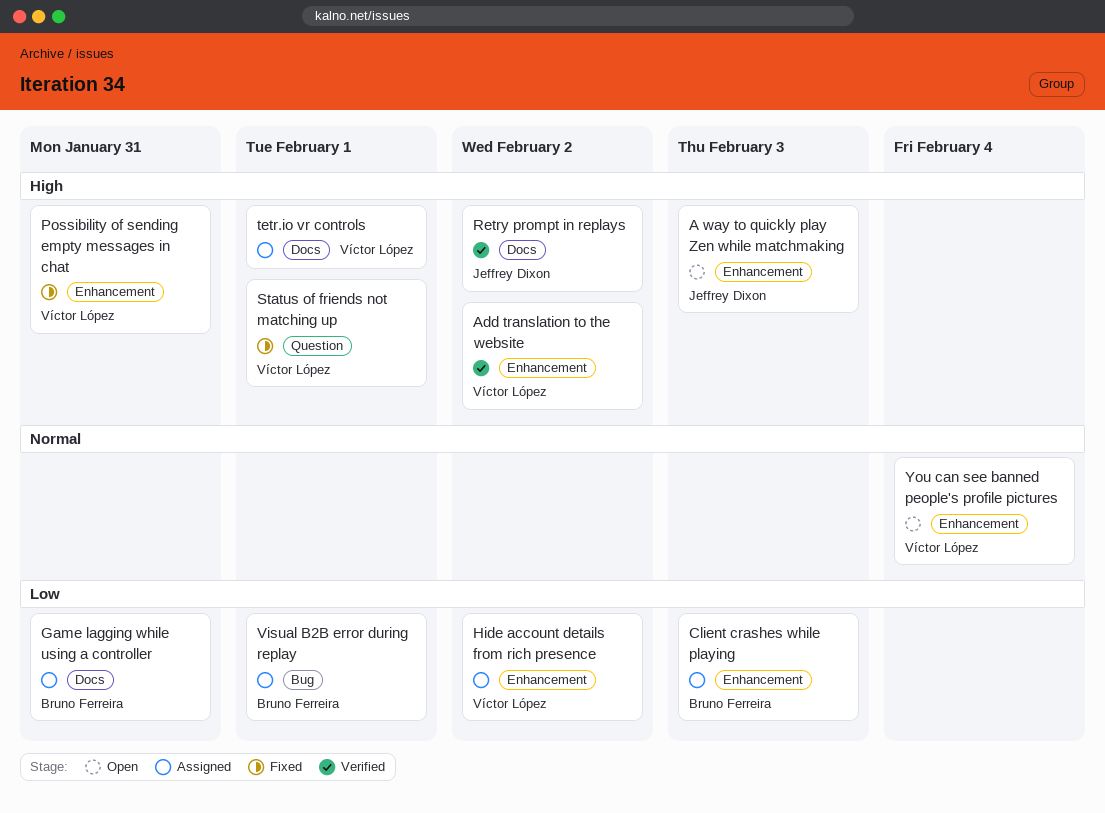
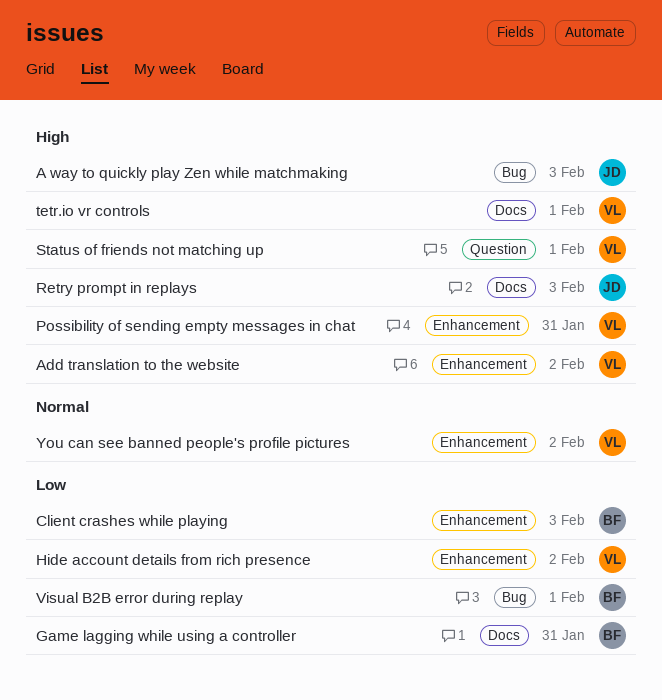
A way to quickly play Zen while matchmaking, label: Enhancement -> Bug
Retry prompt in replays, due: Feb 2 -> Feb 3
You can see banned people's profile pictures, due: Feb 4 -> Feb 2

